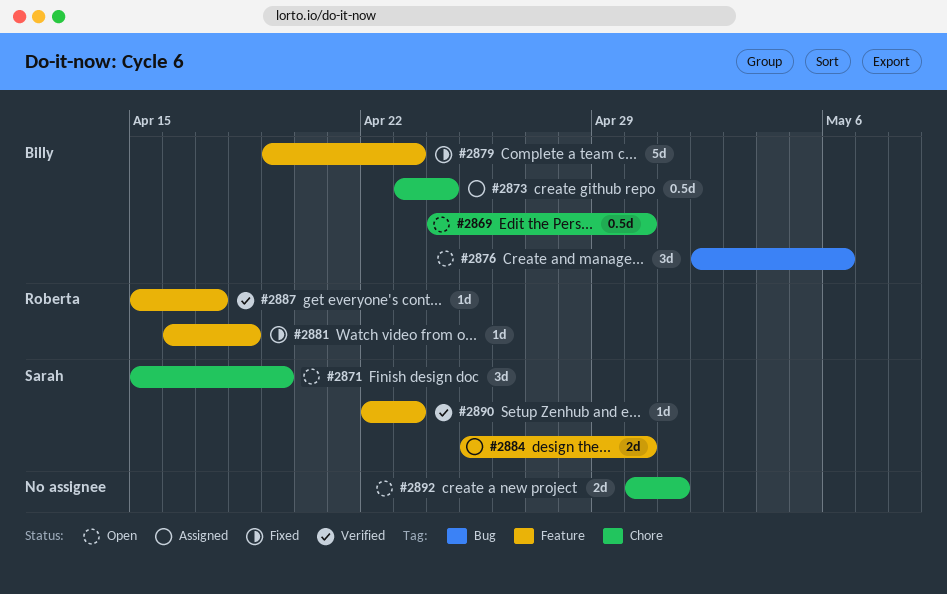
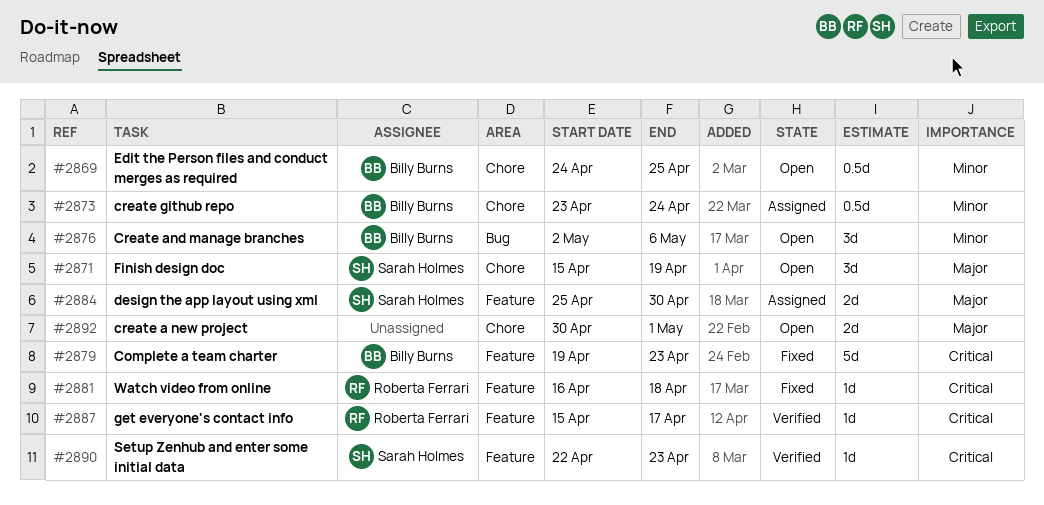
#2869, due: Apr 30 -> Apr 25

